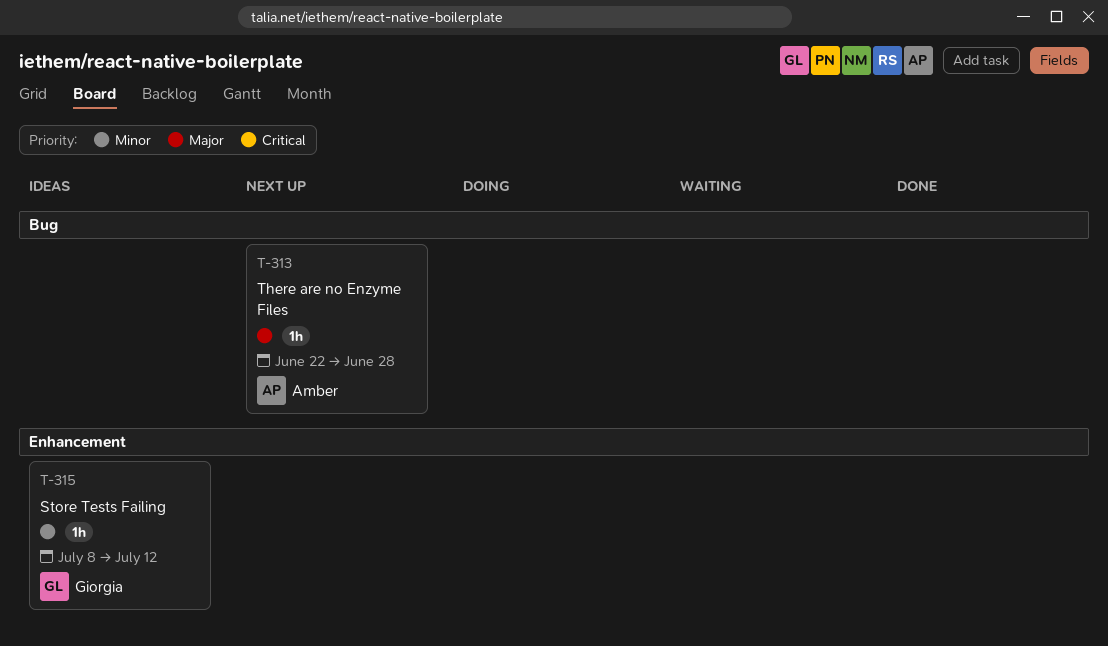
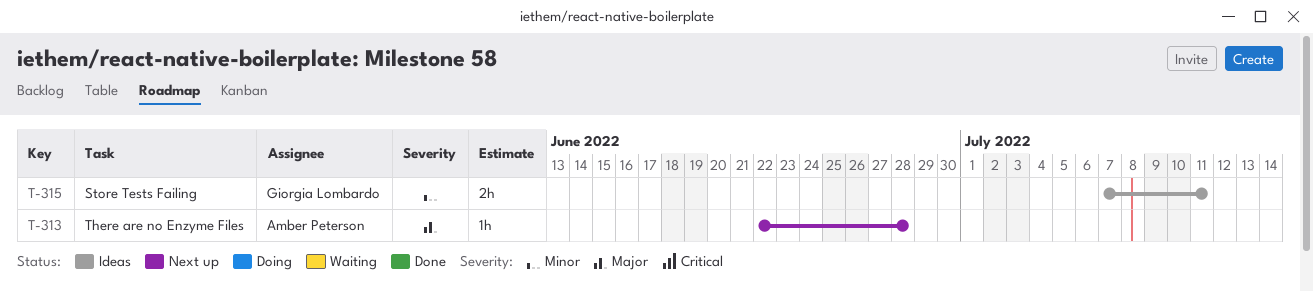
T-315, estimate: 1h -> 2h
T-315, start: Jul 8 -> Jul 7
T-315, due: Jul 12 -> Jul 11

